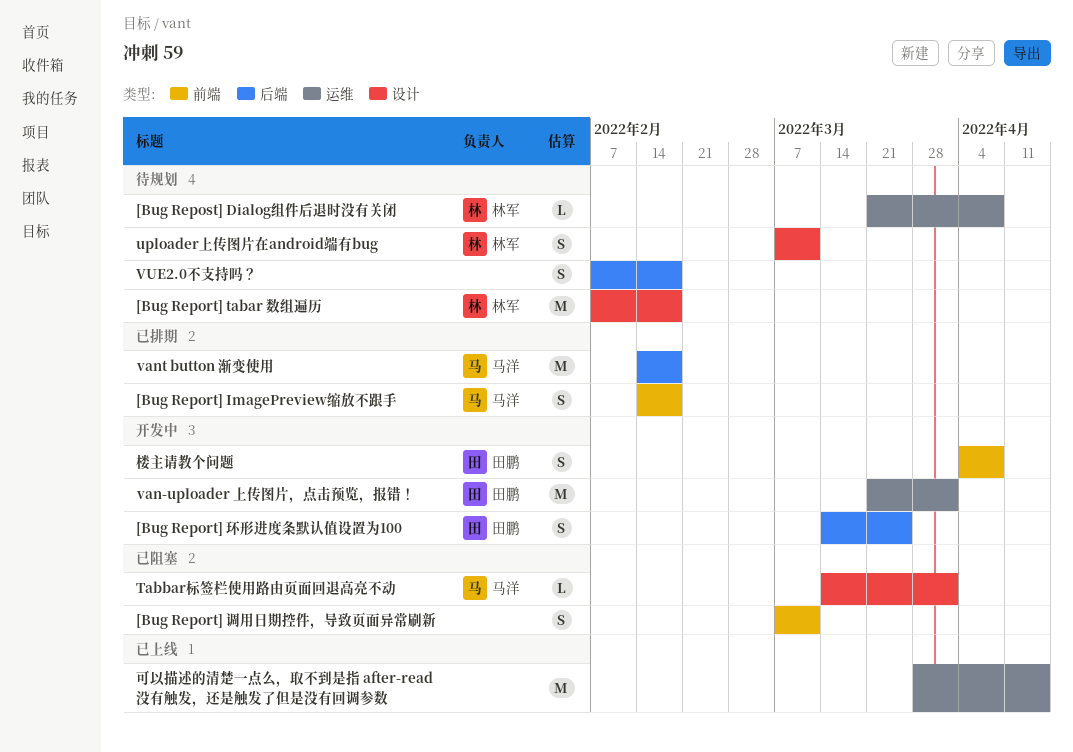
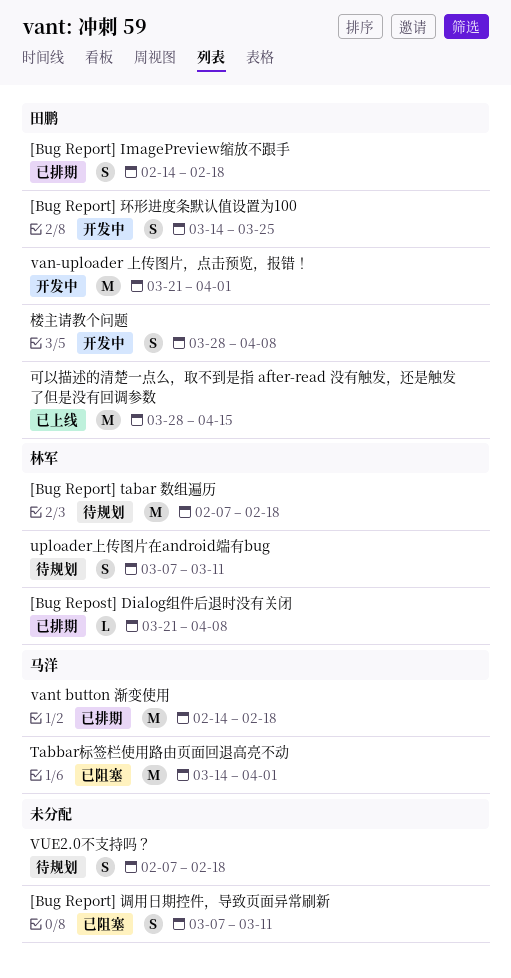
[Bug Report] ImagePreview缩放不跟手, owner: 马洋 -> 田鹏
[Bug Repost] Dialog组件后退时没有关闭, status: 待规划 -> 已排期
Tabbar标签栏使用路由页面回退高亮不动, estimate: L -> M
可以描述的清楚一点么，取不到是指 after-read 没有触发，还是触发了但是没有回调参数, owner: none -> 田鹏
楼主请教个问题, start: Apr 4 -> Mar 28

